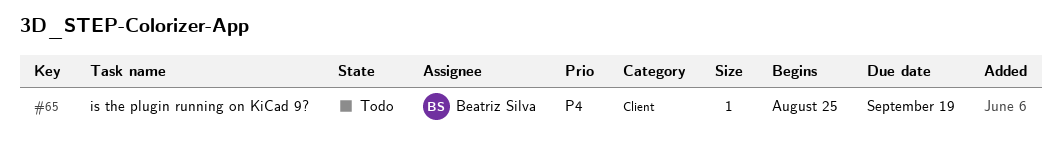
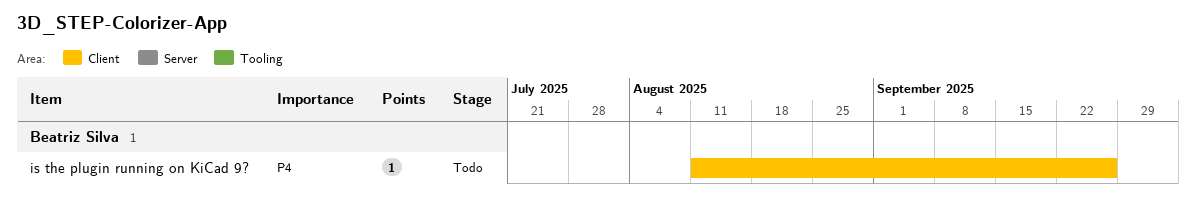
is the plugin running on KiCad 9?, start: Aug 25 -> Aug 11
is the plugin running on KiCad 9?, due: Sep 19 -> Sep 26

